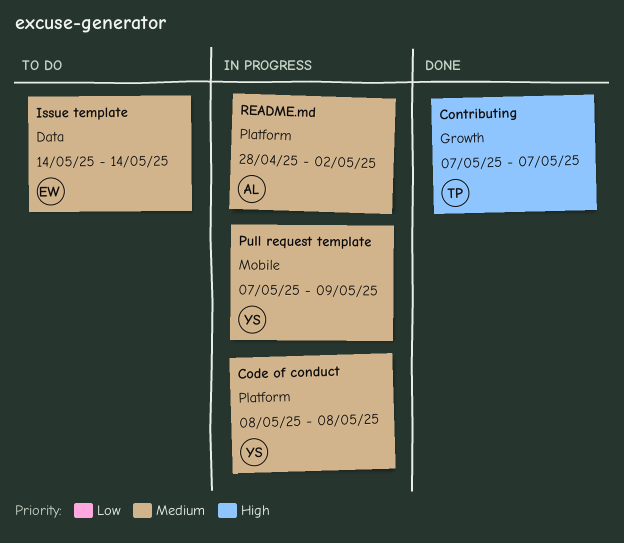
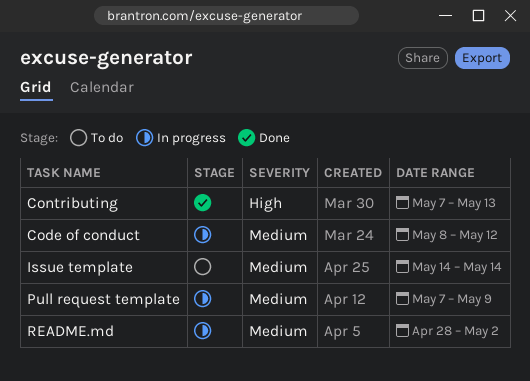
Code of conduct, due: May 8 -> May 12
Contributing, due: May 7 -> May 13

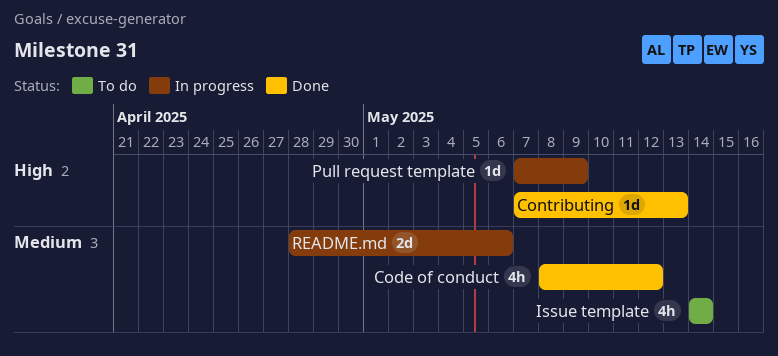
Code of conduct, status: In progress -> Done
Pull request template, priority: Medium -> High
README.md, due: May 2 -> May 6

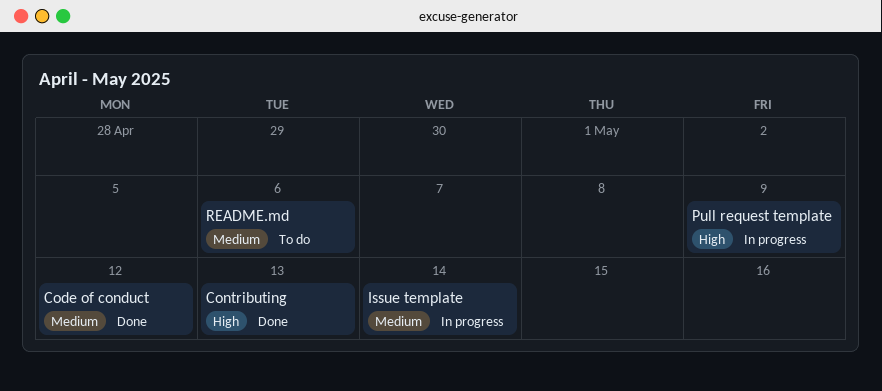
Issue template, status: To do -> In progress
README.md, status: In progress -> To do

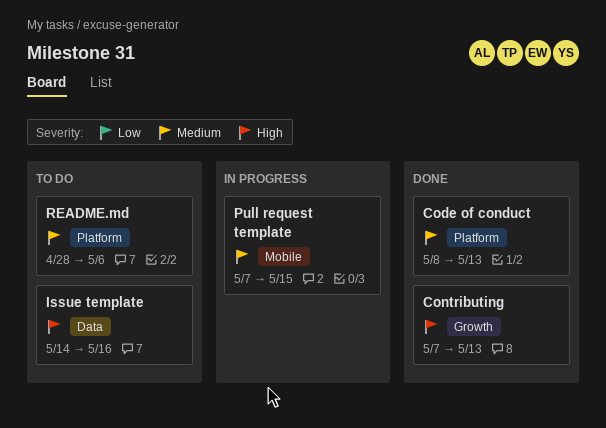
Code of conduct, due: May 12 -> May 13
Issue template, status: In progress -> To do
Issue template, priority: Medium -> High
Issue template, due: May 14 -> May 16
Pull request template, priority: High -> Medium
Pull request template, due: May 9 -> May 15

